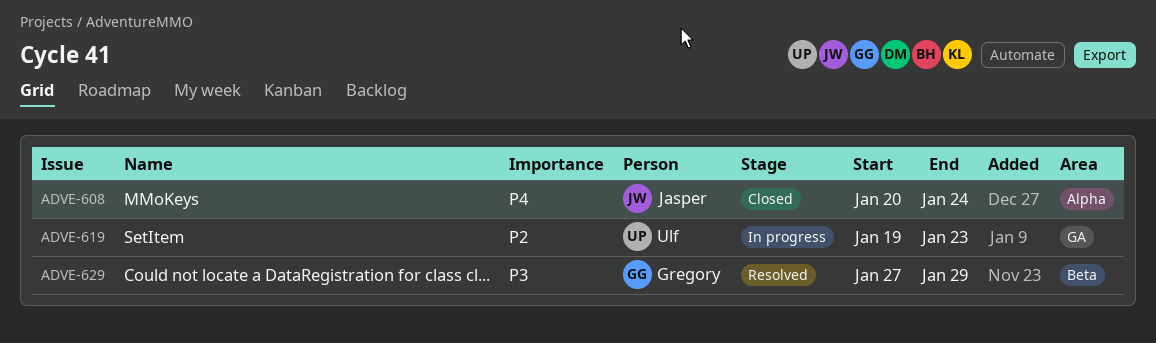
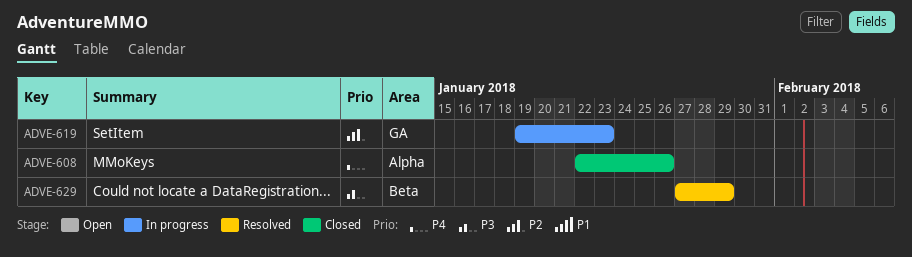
ADVE-608, start: Jan 20 -> Jan 22
ADVE-608, due: Jan 24 -> Jan 26

